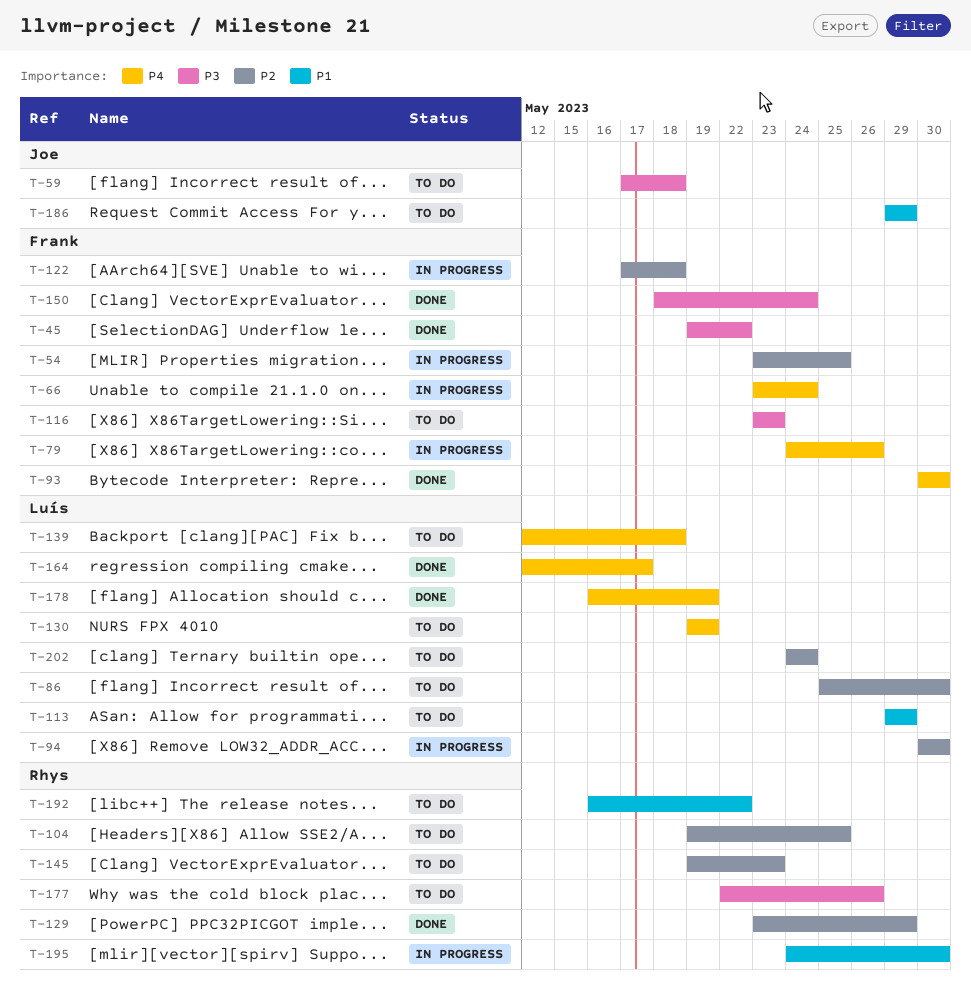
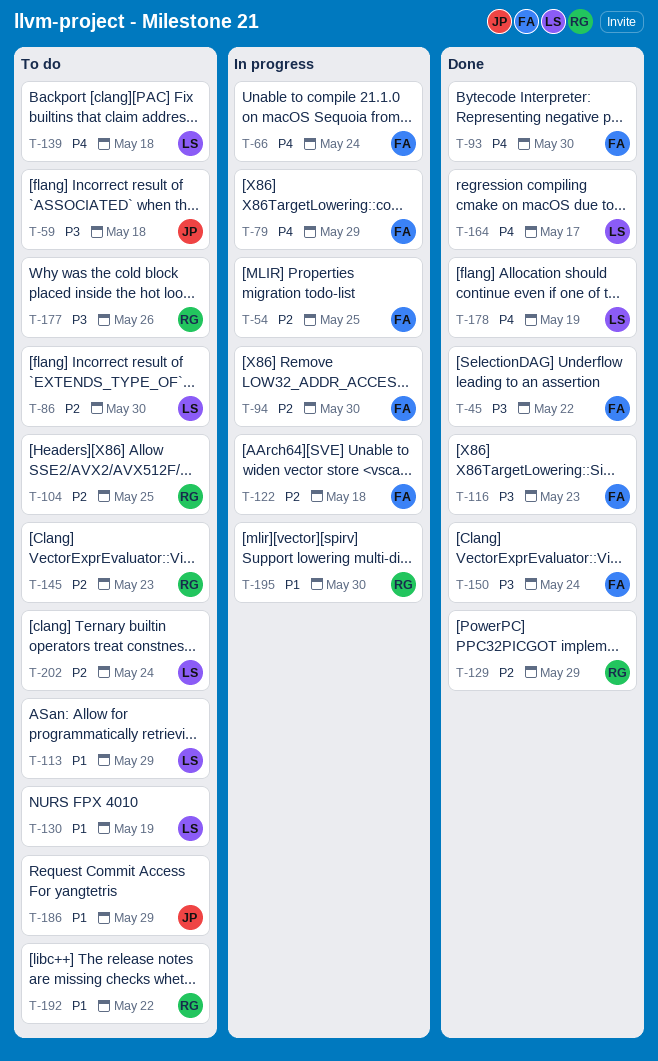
T-79, due: May 26 -> May 29
T-94, owner: Luís -> Frank
T-116, status: To do -> Done
T-130, priority: P4 -> P1

